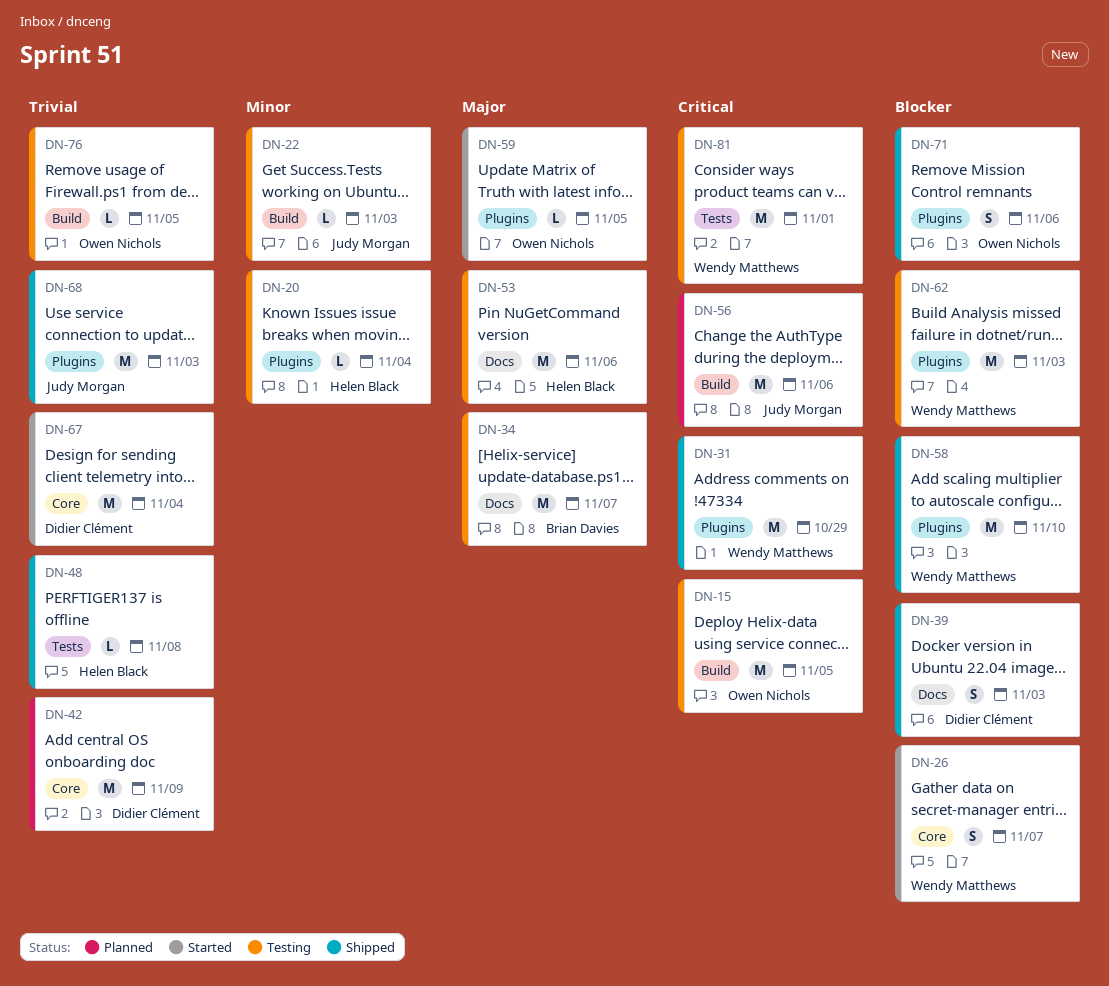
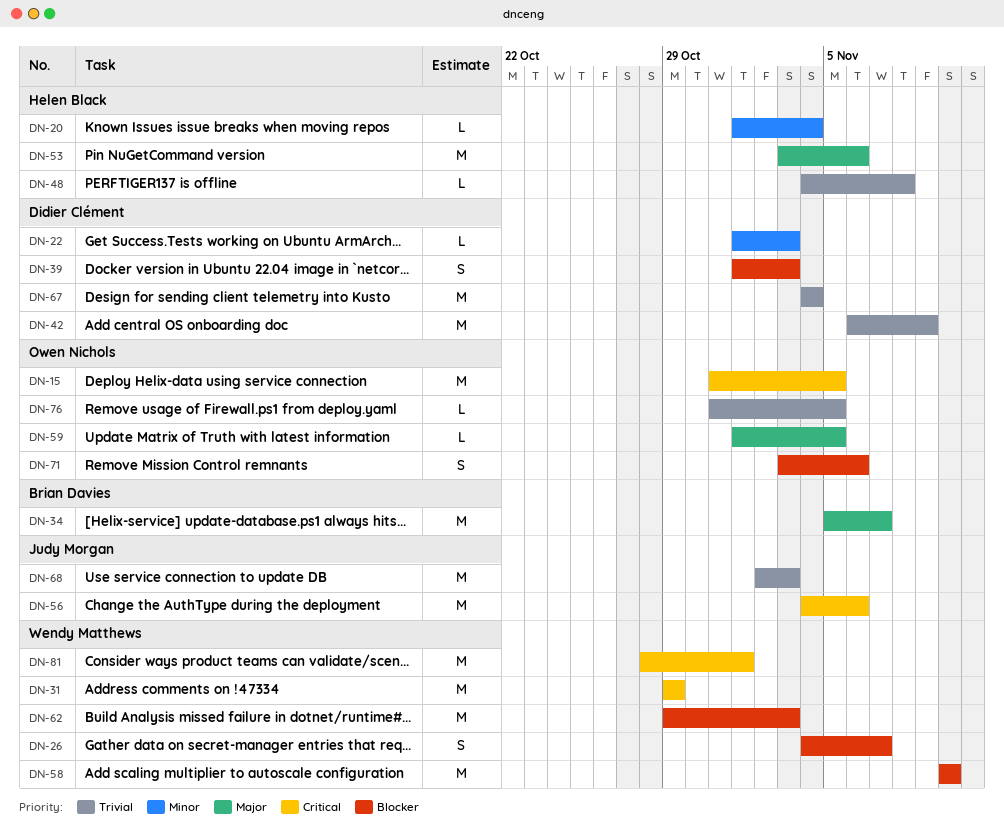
DN-22, owner: Judy Morgan -> Didier Clément

